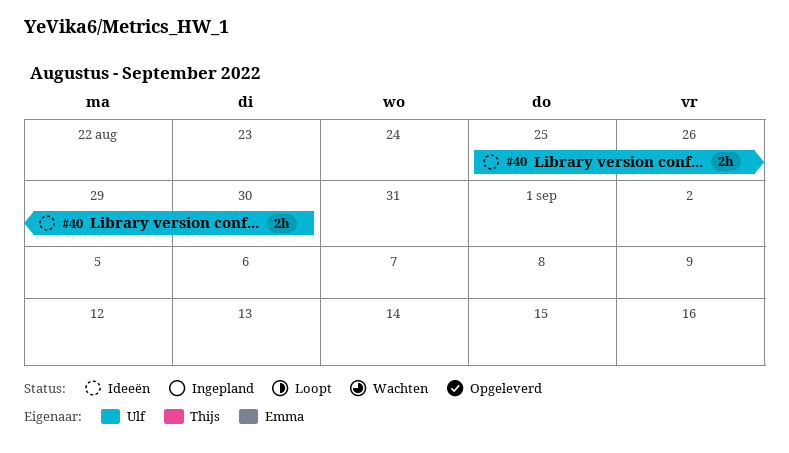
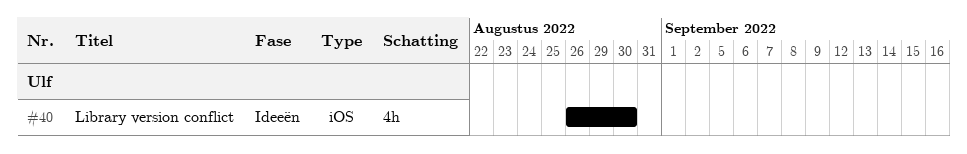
#40, estimate: 2h -> 4h
#40, start: Aug 25 -> Aug 26

